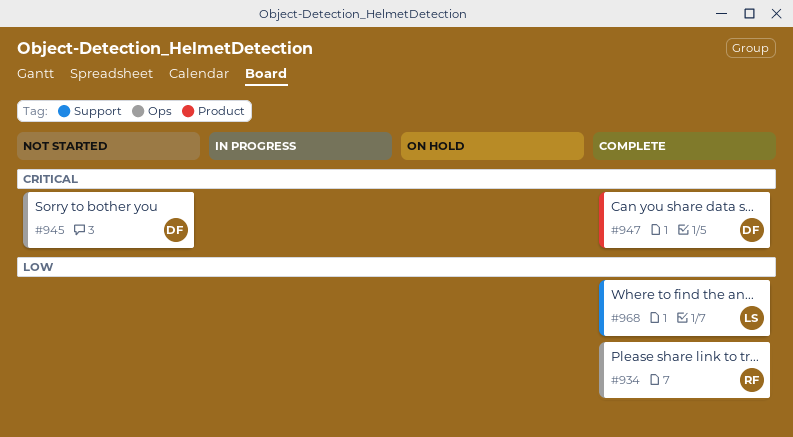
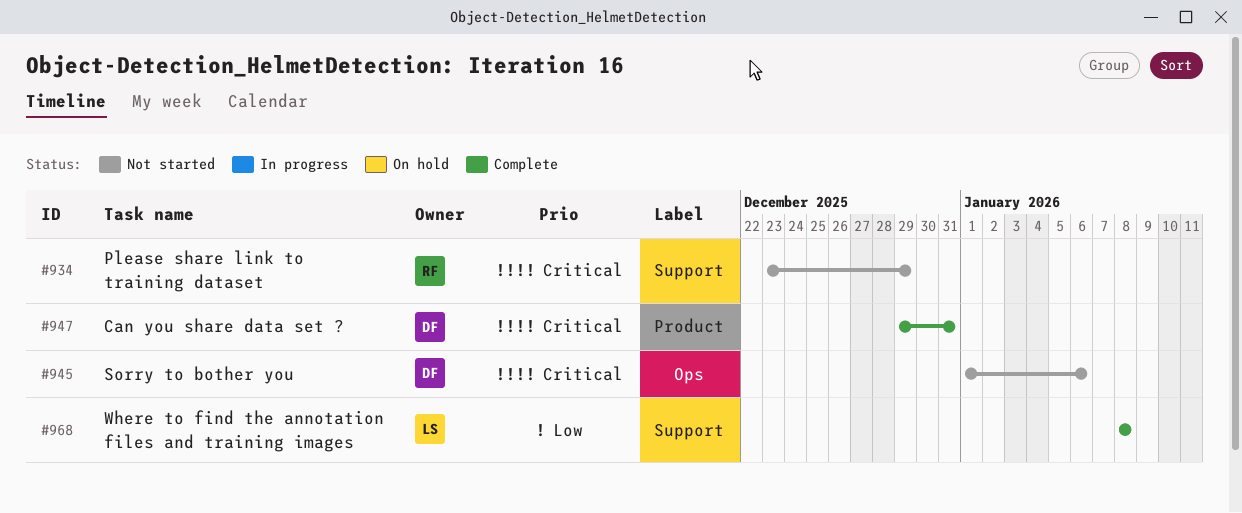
#934, status: Complete -> Not started
#934, priority: Low -> Critical
#934, label: Ops -> Support

